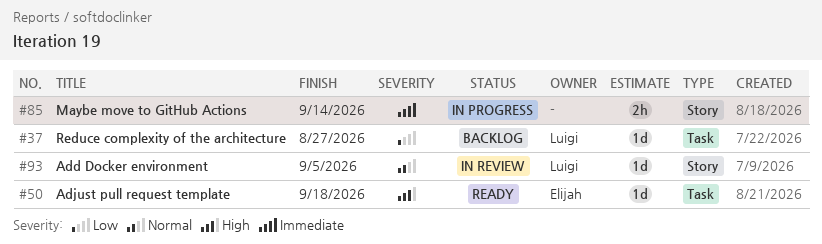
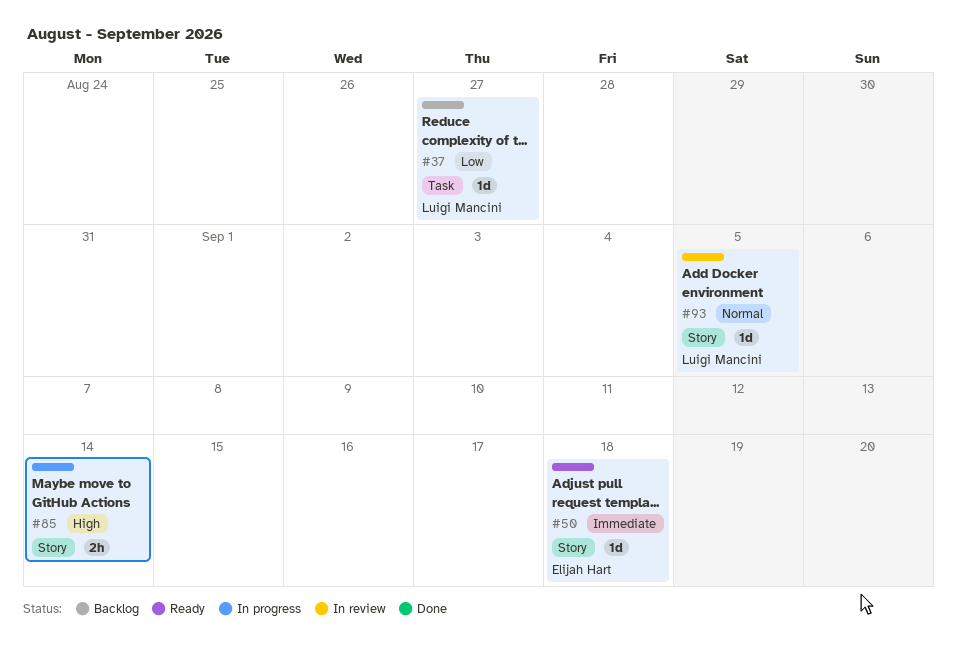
#50, priority: High -> Immediate
#50, label: Task -> Story
#85, priority: Immediate -> High

